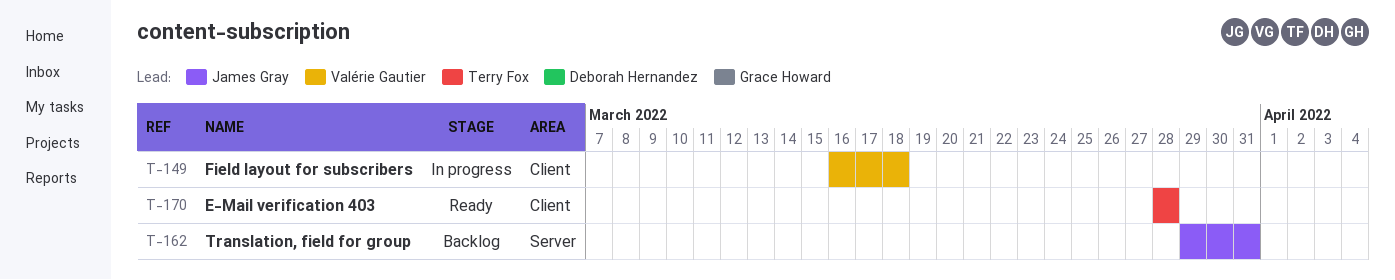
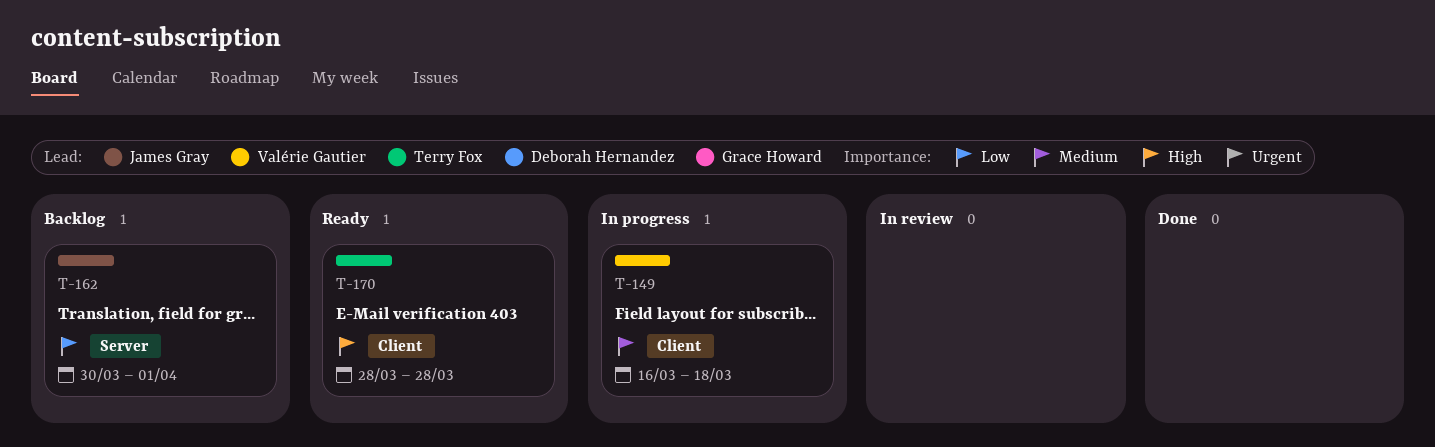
T-162, start: Mar 29 -> Mar 30
T-162, due: Mar 31 -> Apr 1

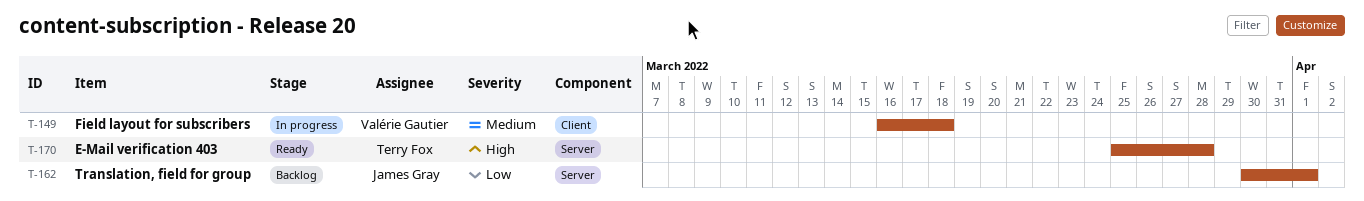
T-170, label: Client -> Server
T-170, start: Mar 28 -> Mar 25

